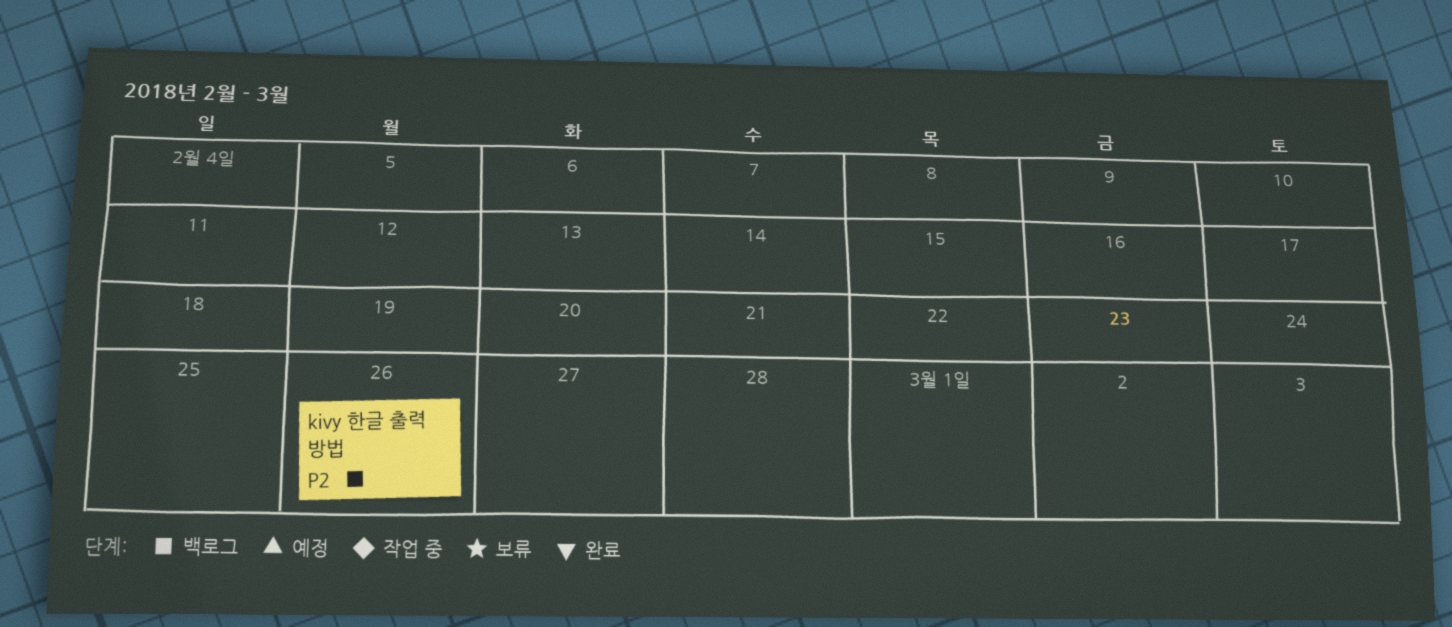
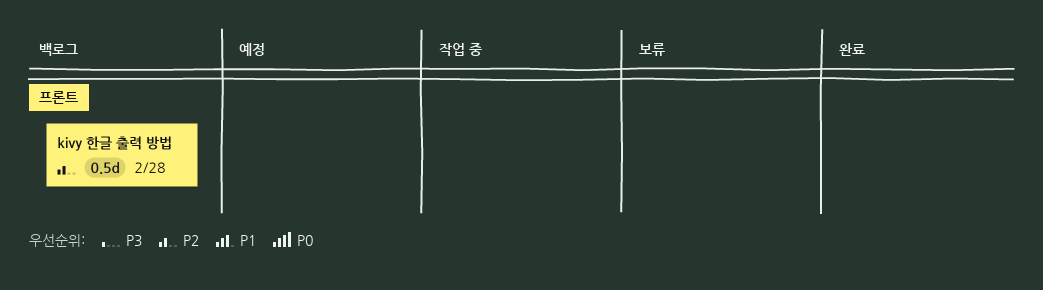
kivy 한글 출력 방법, due: Feb 26 -> Feb 28

